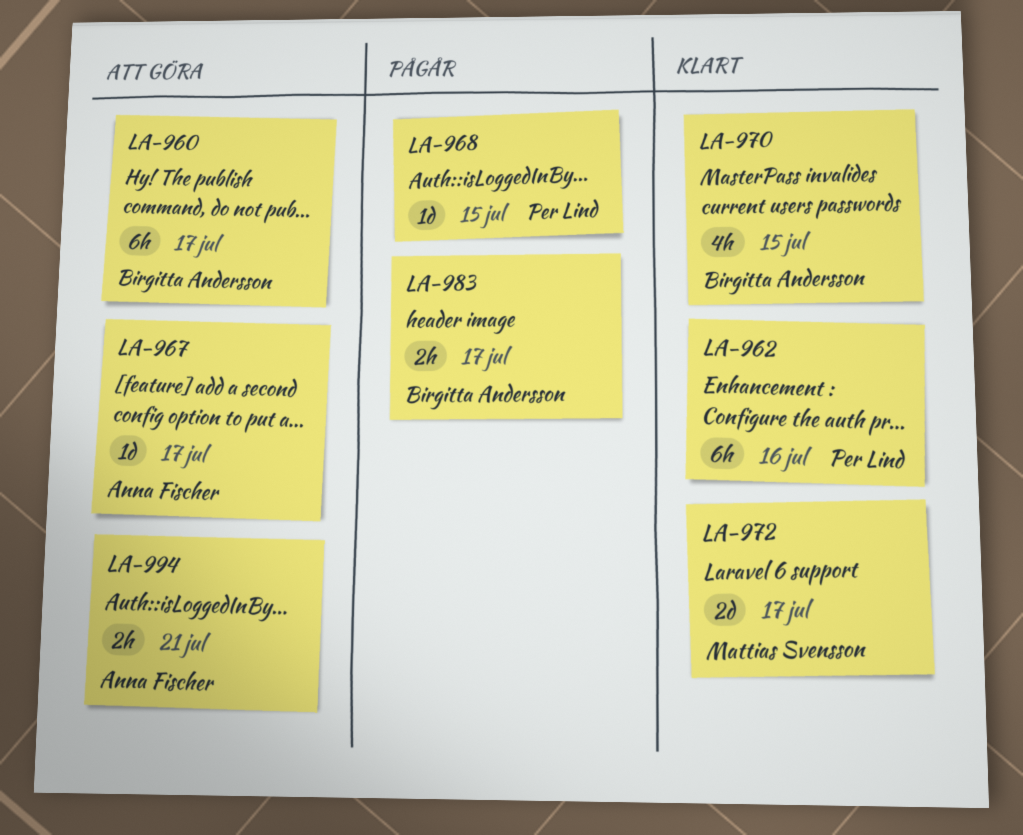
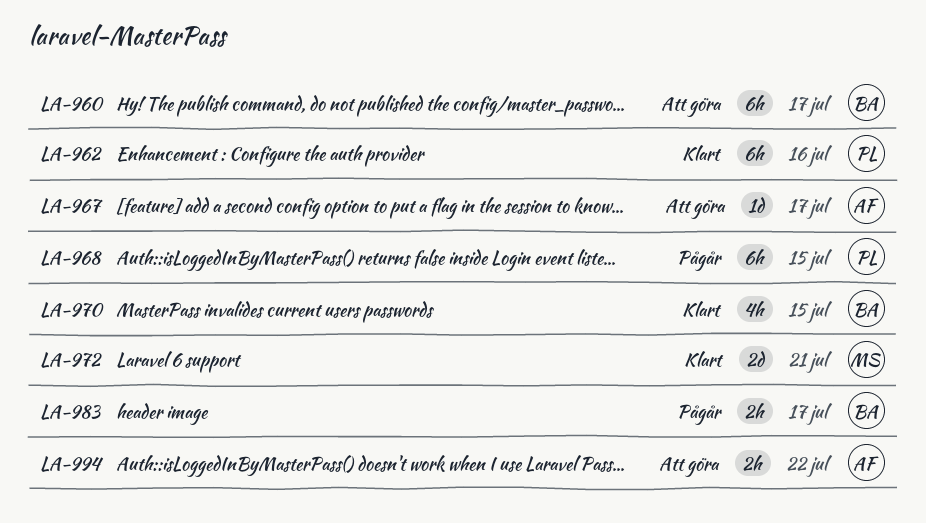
LA-968, estimate: 1d -> 6h
LA-972, due: Jul 17 -> Jul 21
LA-994, due: Jul 21 -> Jul 22

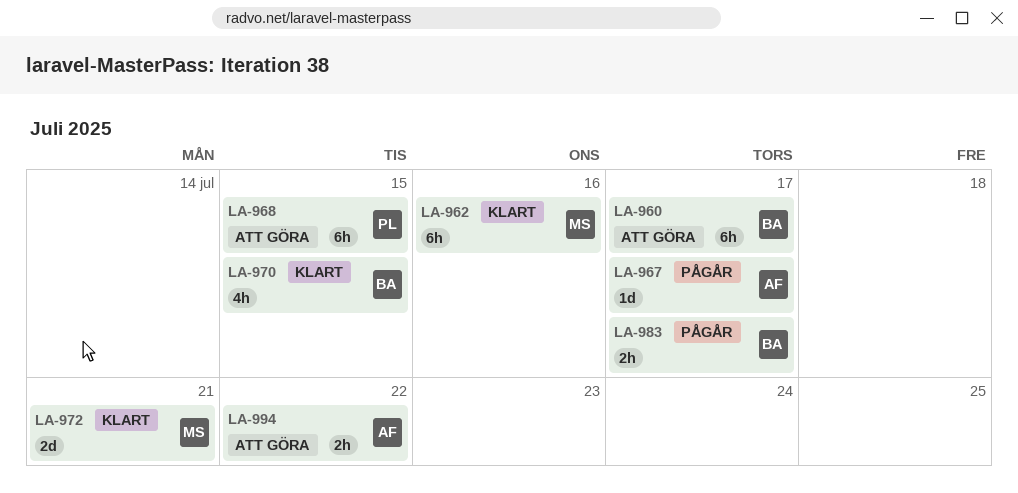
LA-962, owner: PL -> MS
LA-967, status: Att göra -> Pågår
LA-968, status: Pågår -> Att göra

